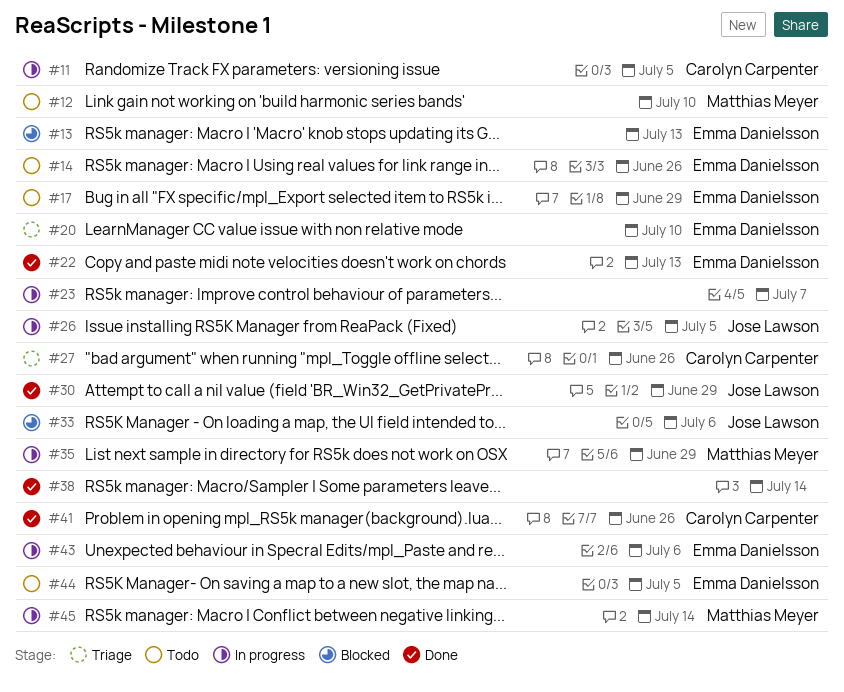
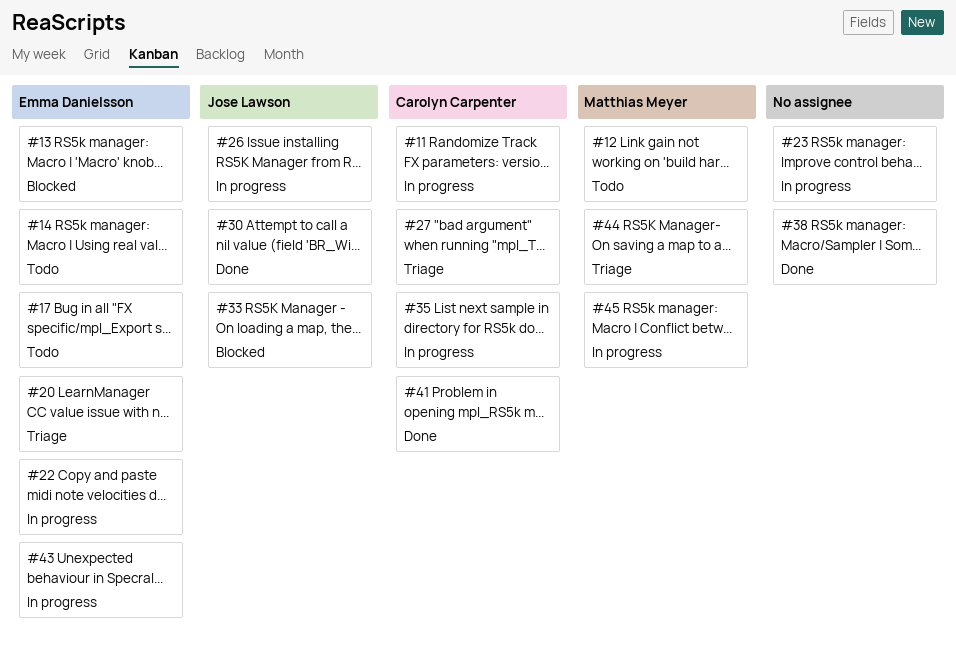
#22, status: Done -> In progress
#35, owner: Matthias Meyer -> Carolyn Carpenter
#44, status: Todo -> Triage
#44, owner: Emma Danielsson -> Matthias Meyer

